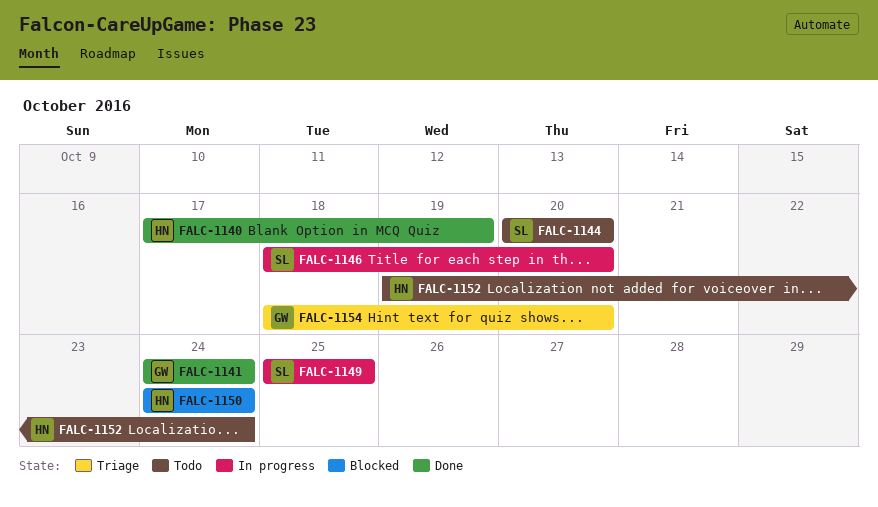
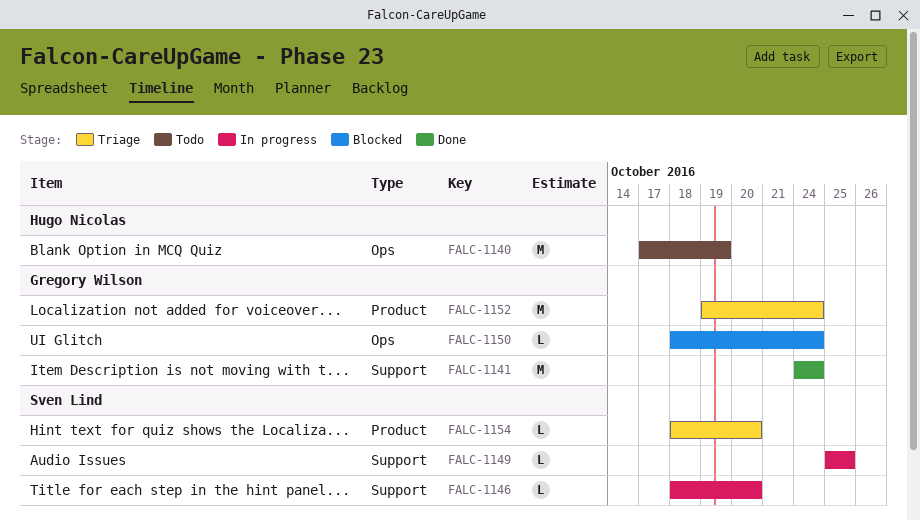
FALC-1140, status: Done -> Todo
FALC-1144: present -> none
FALC-1150, owner: Hugo Nicolas -> Gregory Wilson
FALC-1150, start: Oct 24 -> Oct 18
FALC-1152, status: Todo -> Triage
FALC-1152, owner: Hugo Nicolas -> Gregory Wilson
FALC-1154, owner: Gregory Wilson -> Sven Lind

